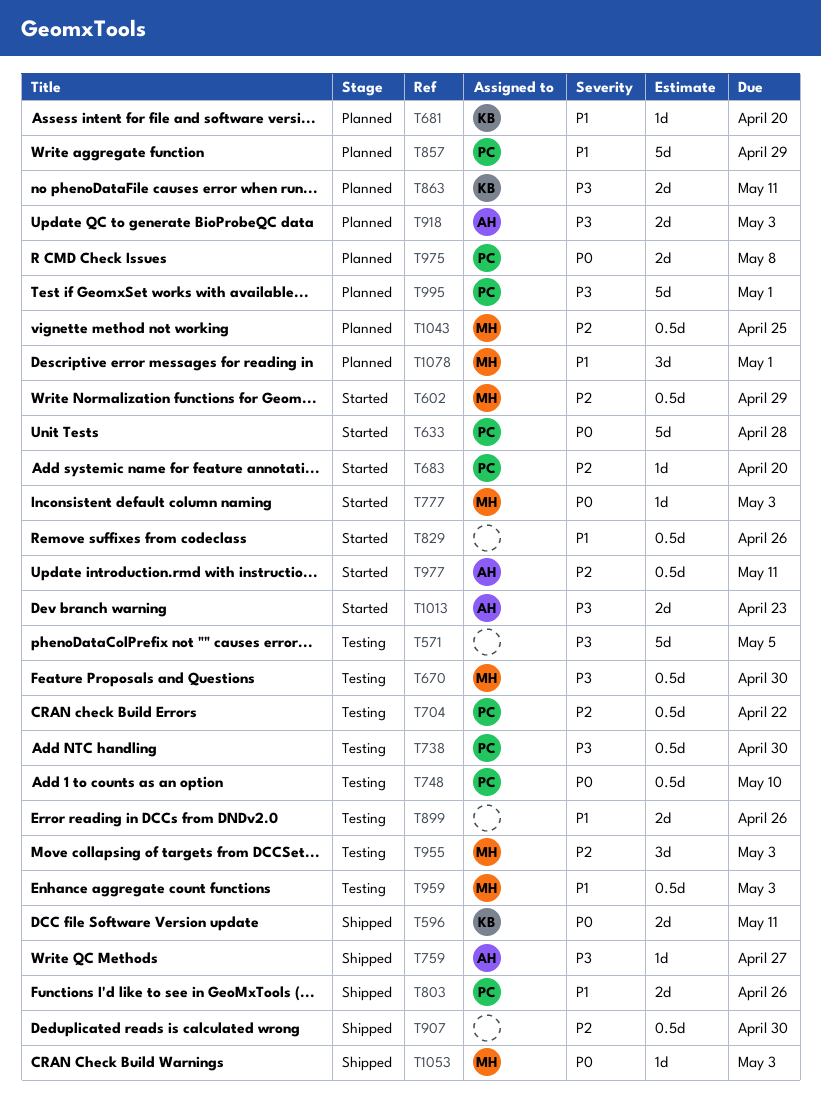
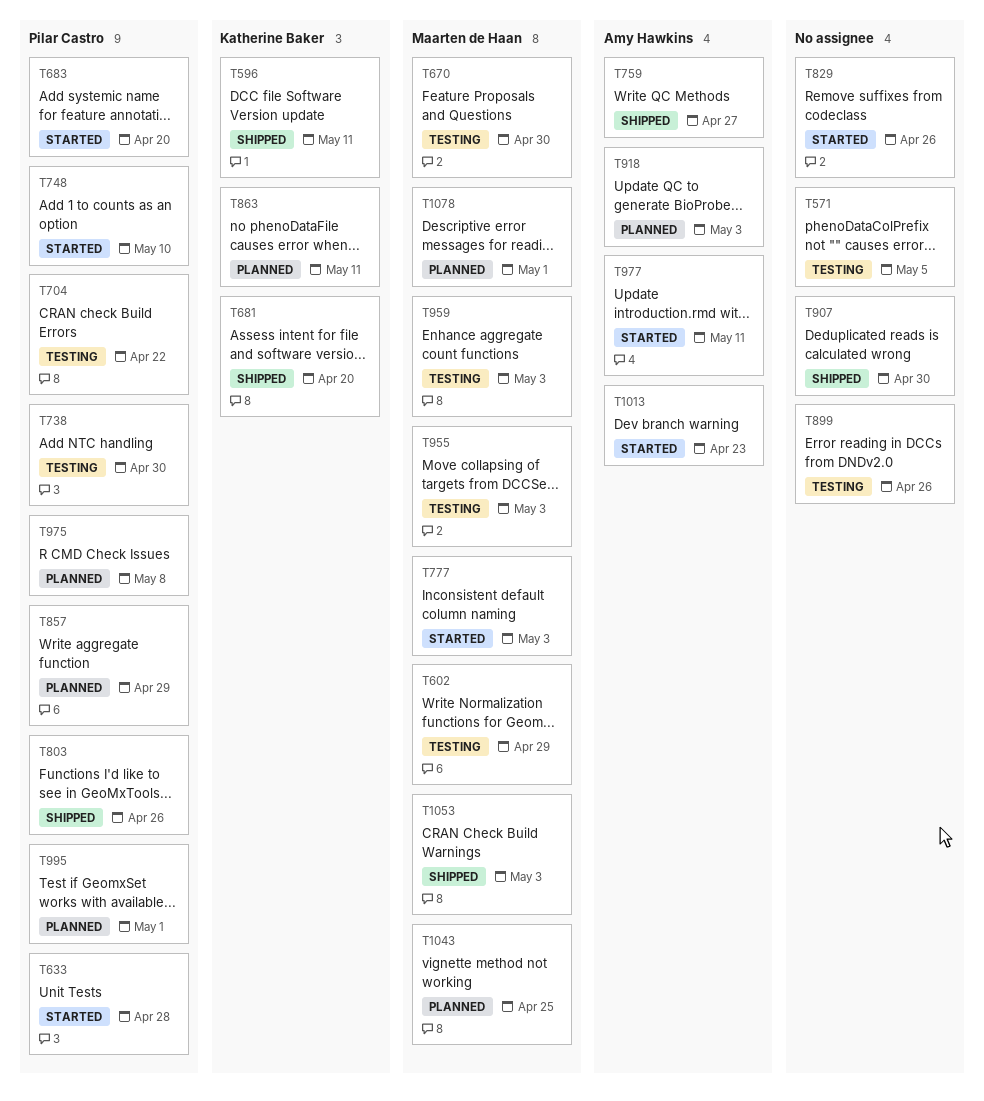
T602, status: Started -> Testing
T681, status: Planned -> Shipped
T748, status: Testing -> Started

